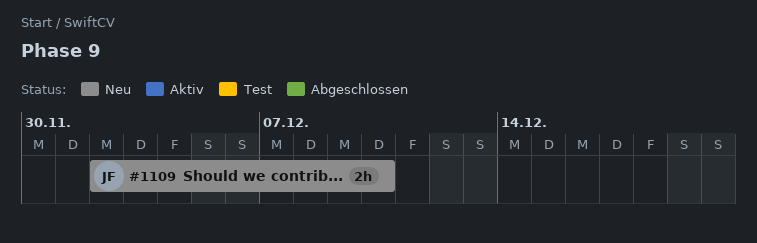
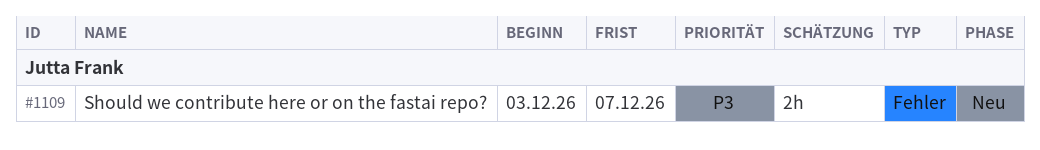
#1109, start: Dec 2 -> Dec 3
#1109, due: Dec 10 -> Dec 7

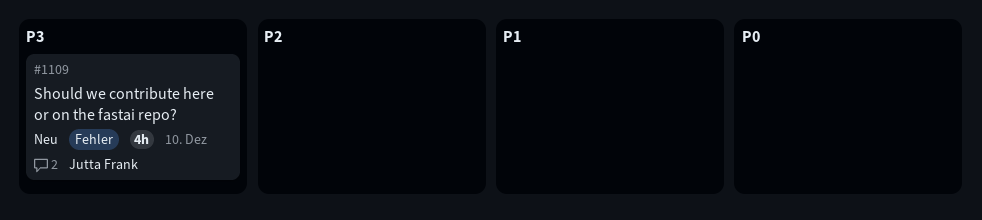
#1109, estimate: 2h -> 4h
#1109, due: Dec 7 -> Dec 10

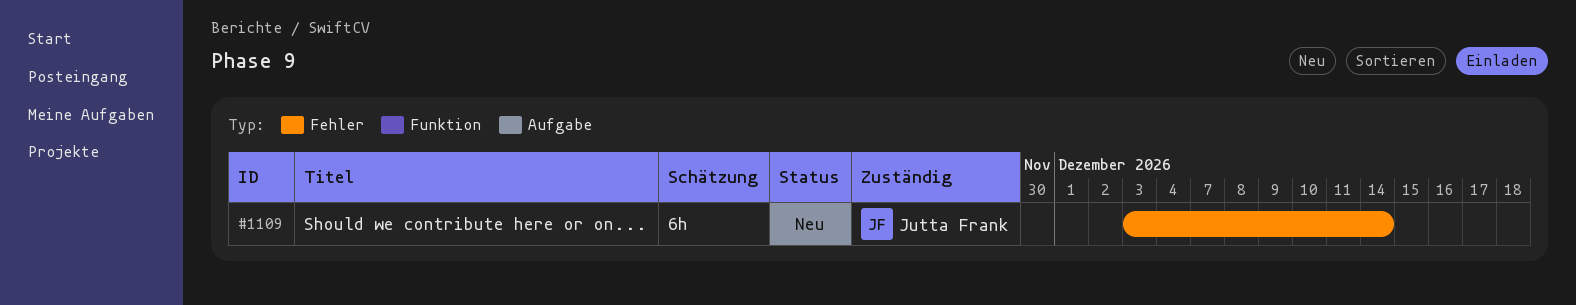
#1109, estimate: 4h -> 6h
#1109, due: Dec 10 -> Dec 14

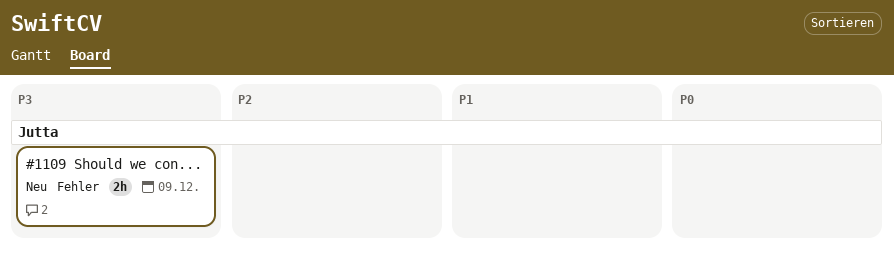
#1109, estimate: 6h -> 2h
#1109, due: Dec 14 -> Dec 9

